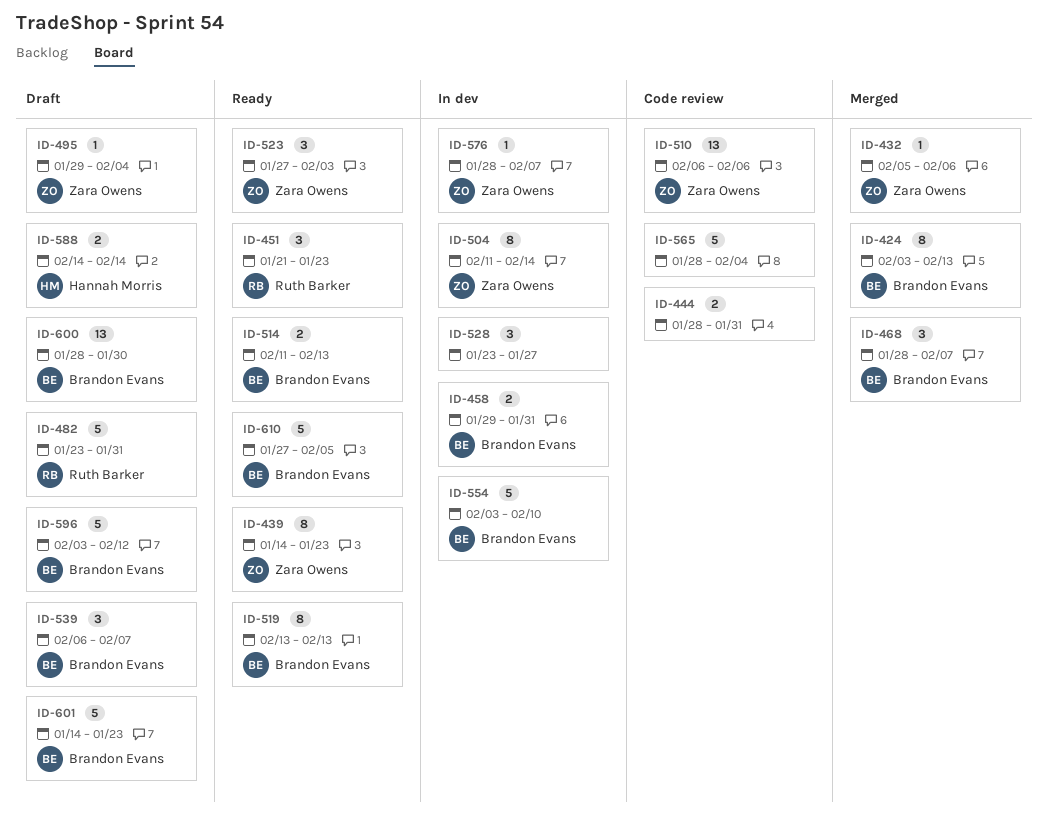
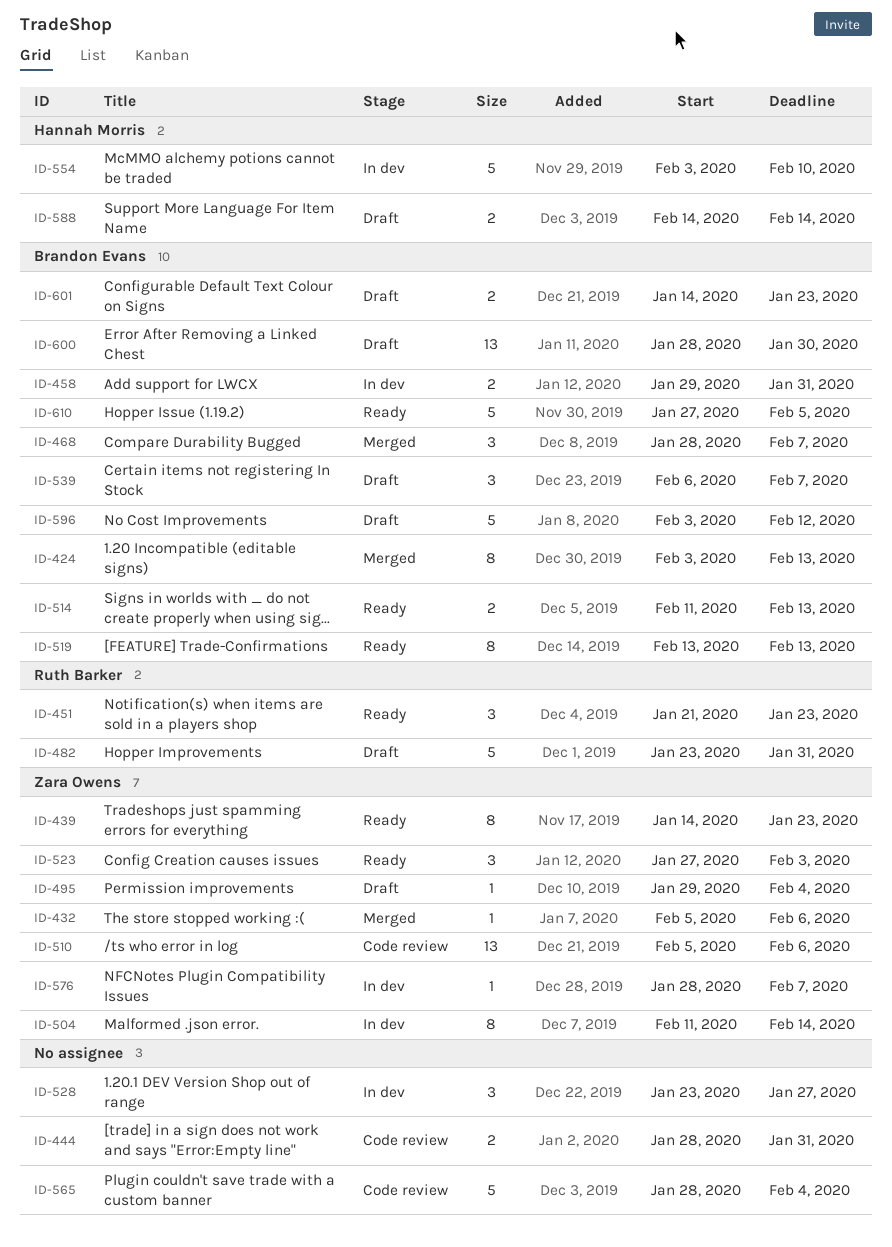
ID-510, start: Feb 6 -> Feb 5
ID-554, owner: Brandon Evans -> Hannah Morris
ID-601, estimate: 5 -> 2

